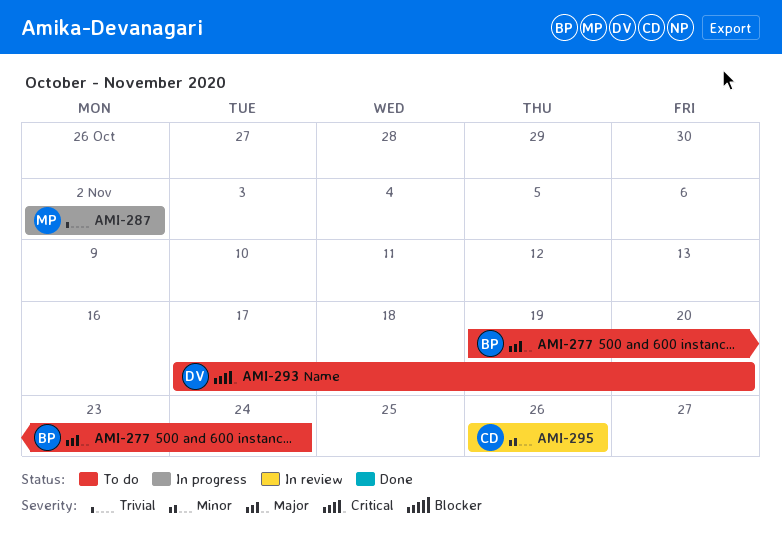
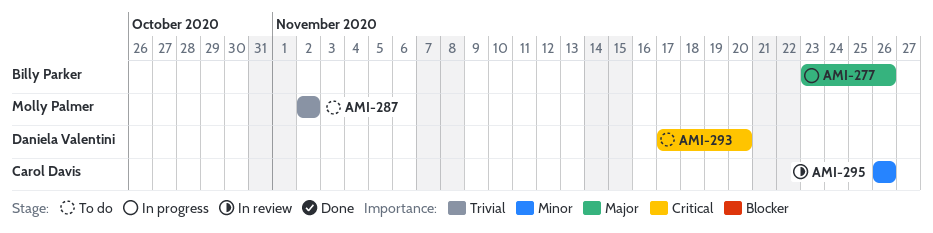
AMI-277, status: To do -> In progress
AMI-277, start: Nov 19 -> Nov 23
AMI-277, due: Nov 24 -> Nov 26
AMI-287, status: In progress -> To do

